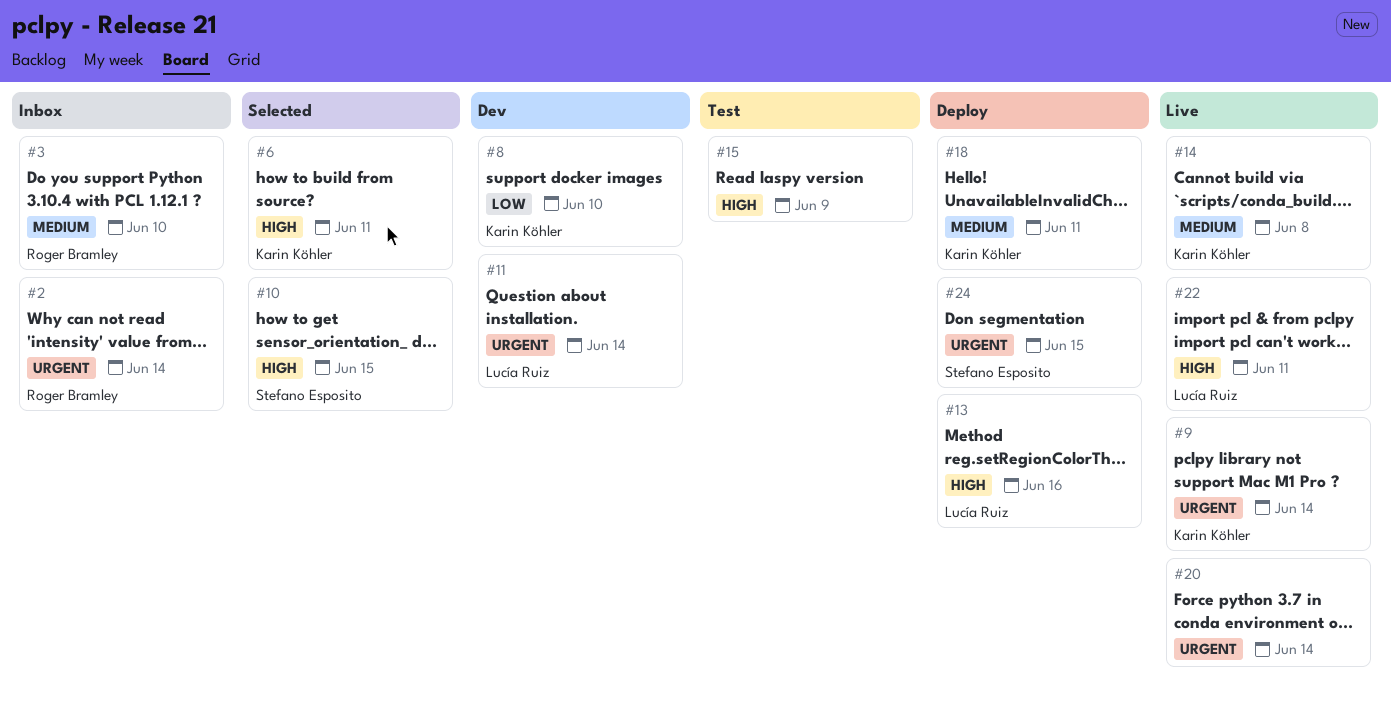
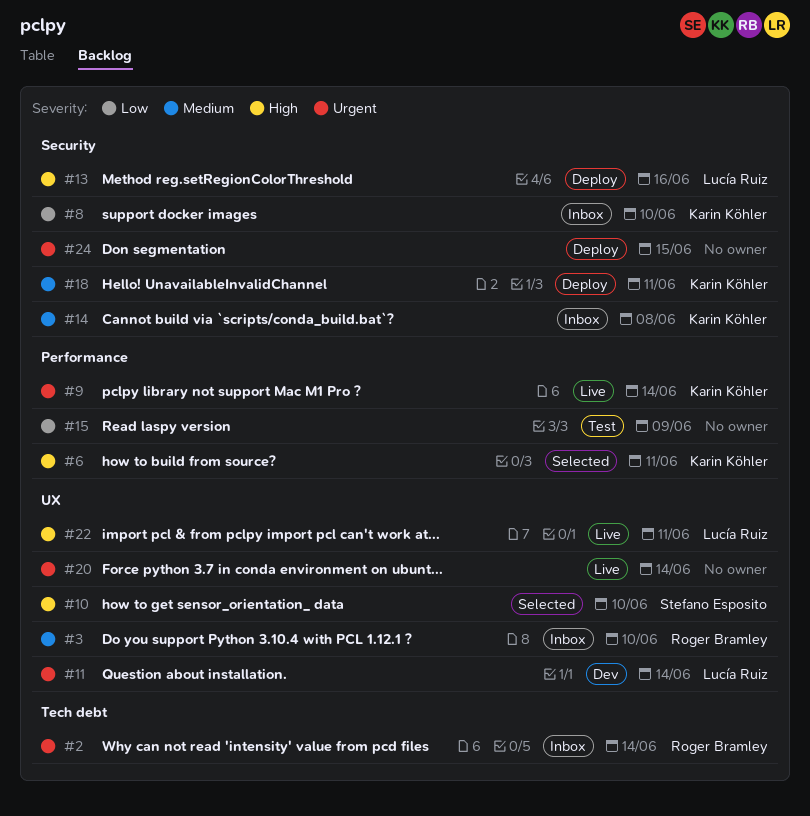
#8, status: Dev -> Inbox
#10, due: Jun 15 -> Jun 10
#14, status: Live -> Inbox
#15, priority: High -> Low
#24, owner: Stefano Esposito -> none

